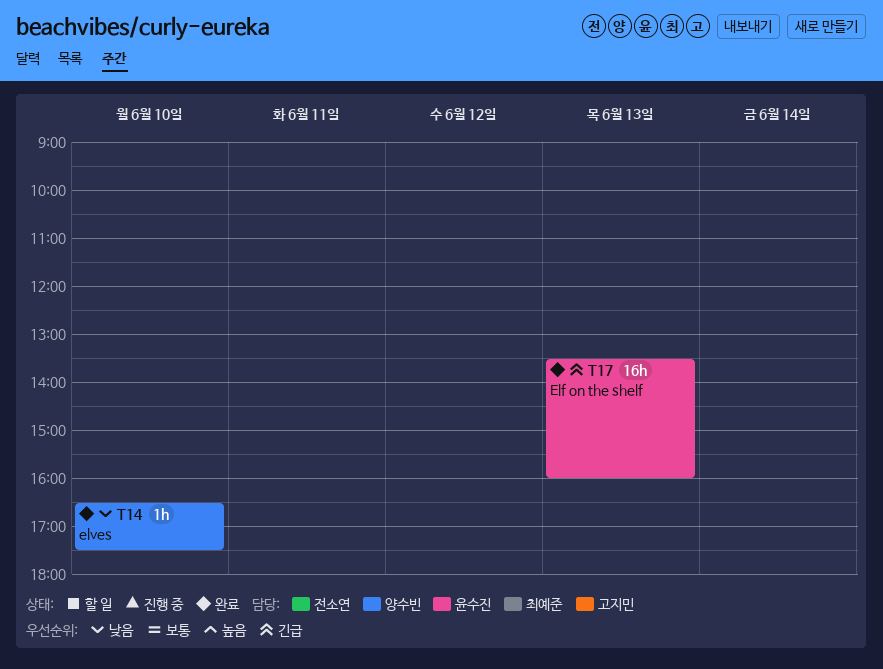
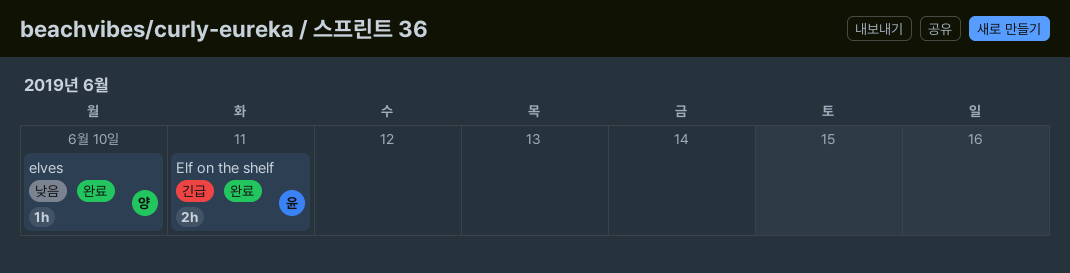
Elf on the shelf, estimate: 16h -> 2h
Elf on the shelf, day: Jun 13 -> Jun 11

